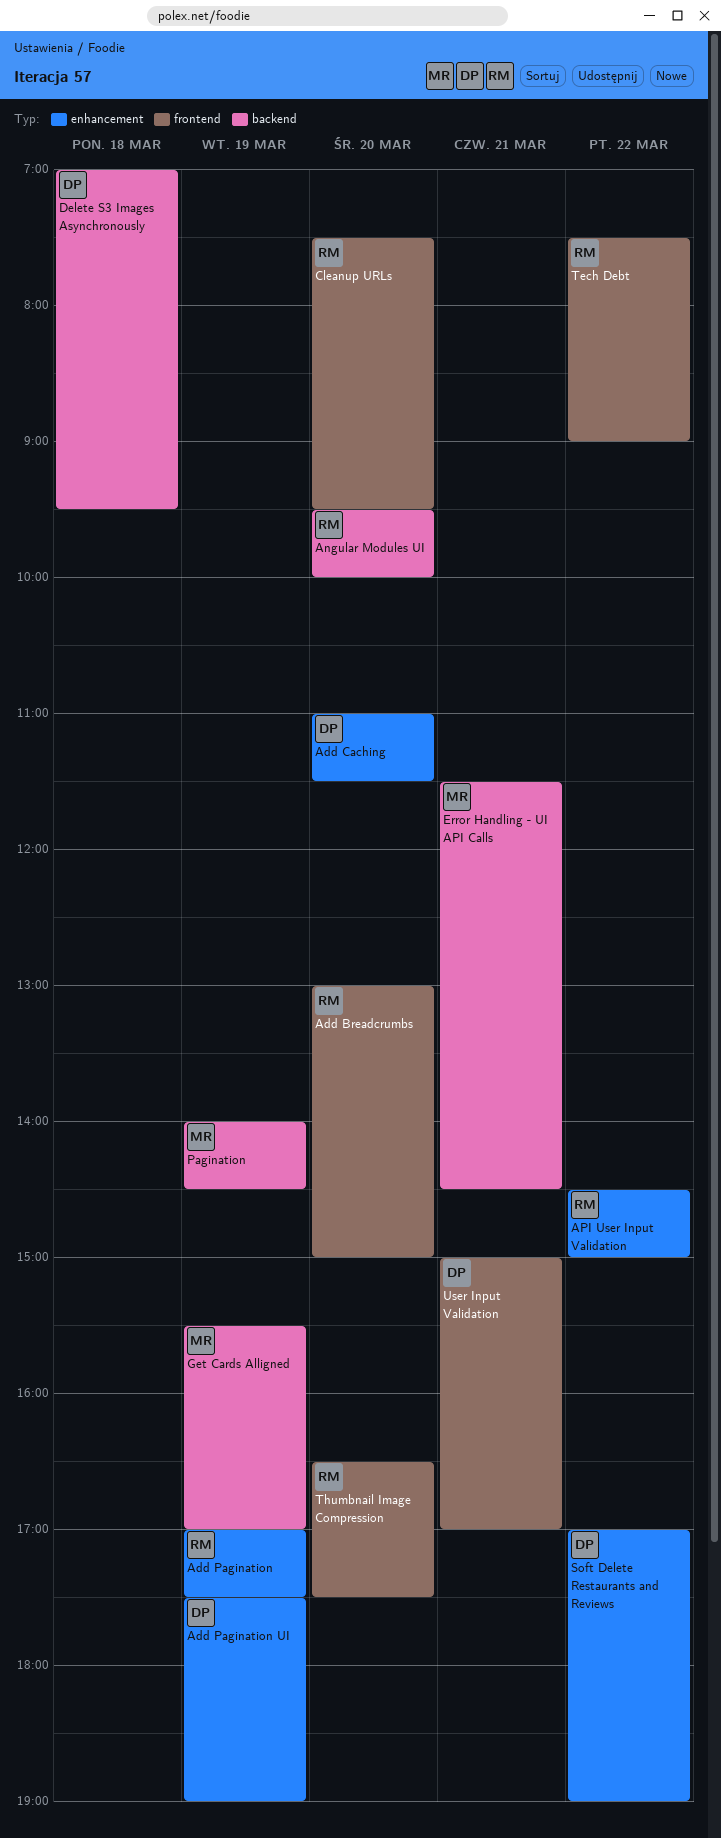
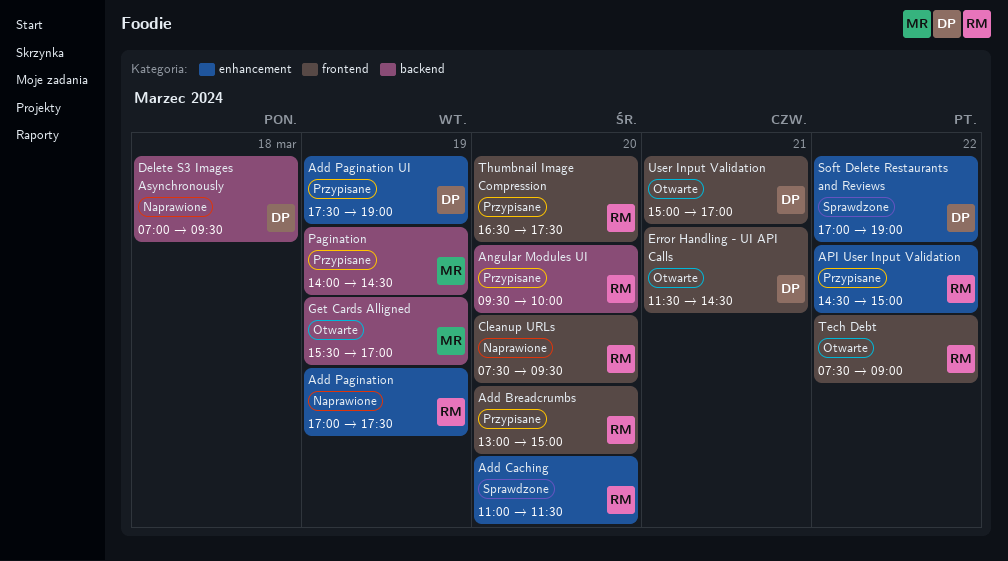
Add Caching, owner: DP -> RM
Error Handling - UI API Calls, owner: MR -> DP
Error Handling - UI API Calls, label: backend -> frontend

